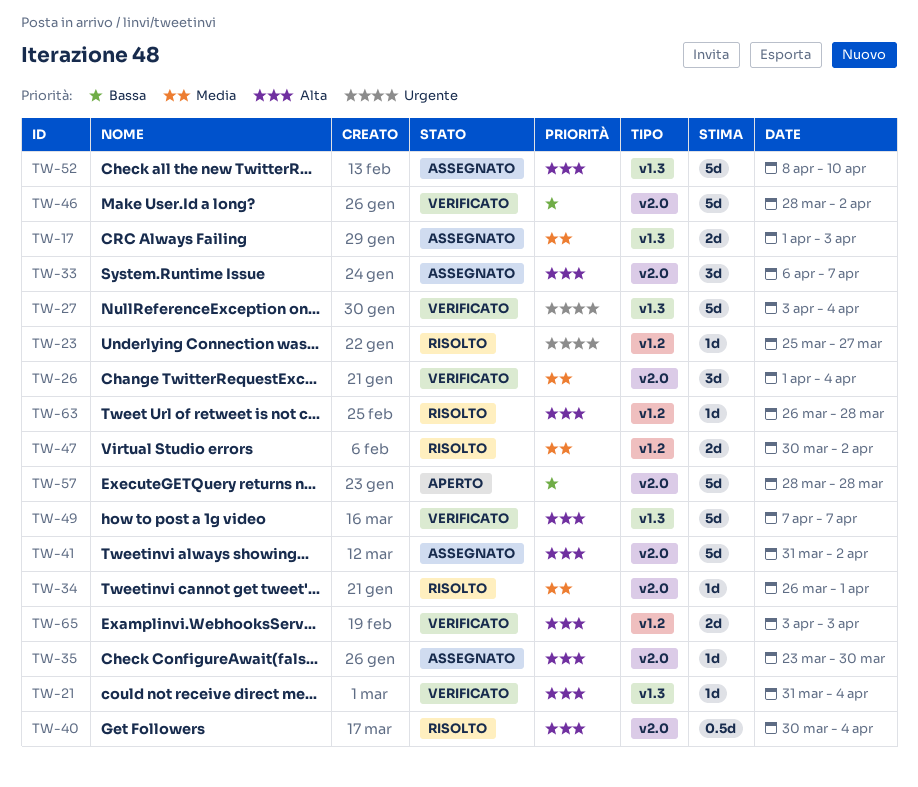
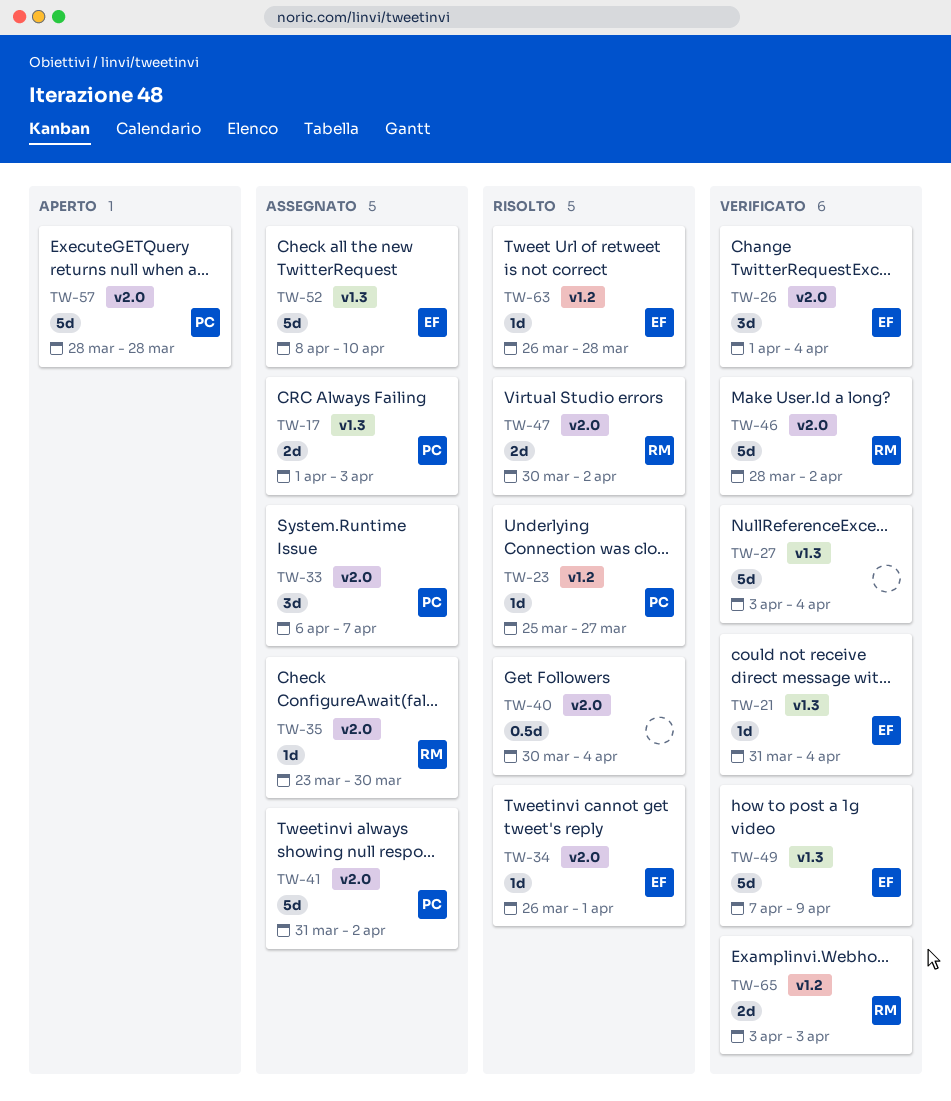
TW-47, label: v1.2 -> v2.0
TW-49, due: Apr 7 -> Apr 9

